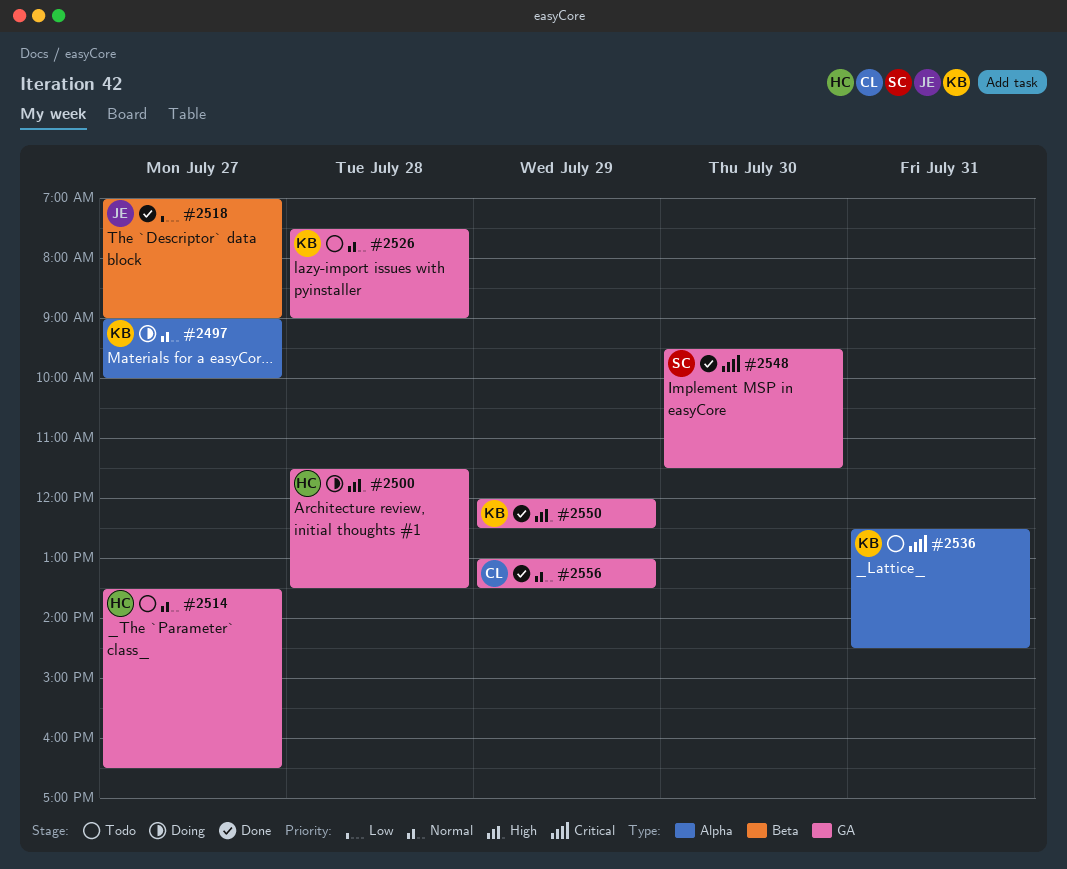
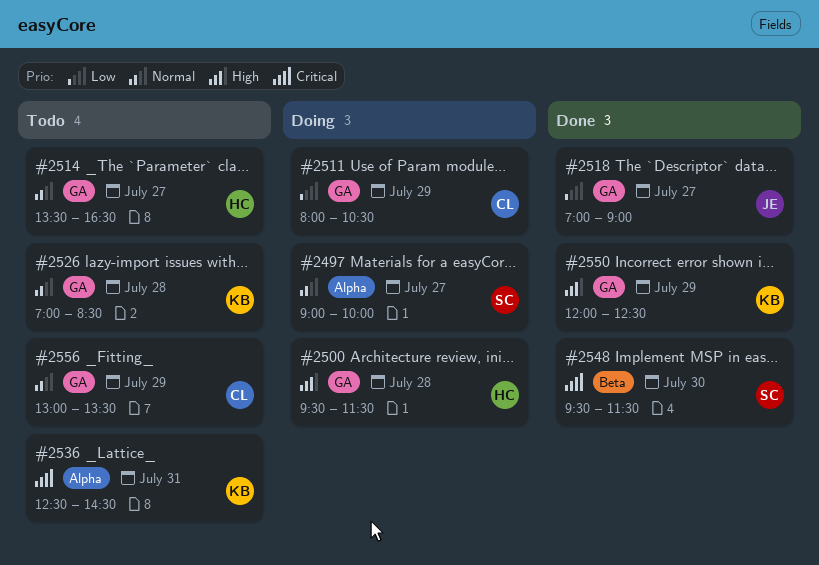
#2497, owner: KB -> SC
#2500, begins: 11:30 -> 09:30
#2500, ends: 13:30 -> 11:30
#2511: none -> present
#2518, label: Beta -> GA
#2526, begins: 07:30 -> 07:00
#2526, ends: 09:00 -> 08:30
#2548, label: GA -> Beta
#2556, status: Done -> Todo

